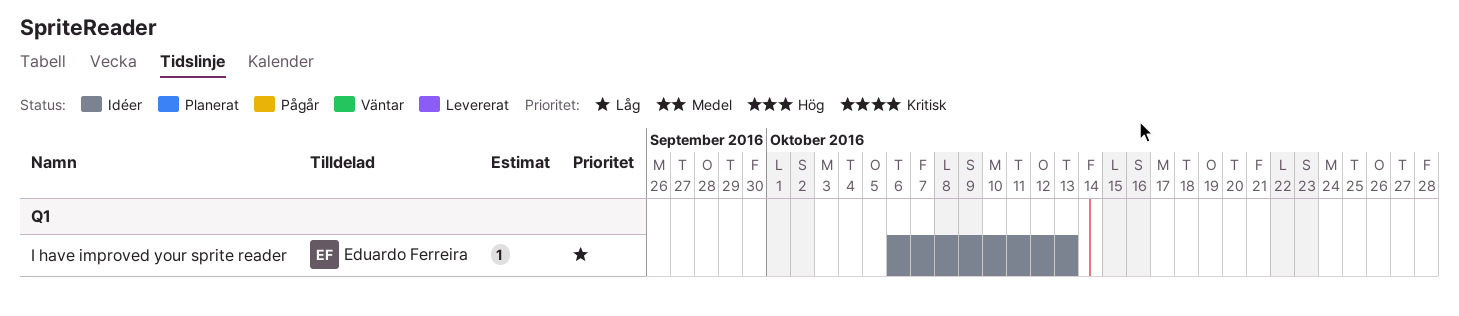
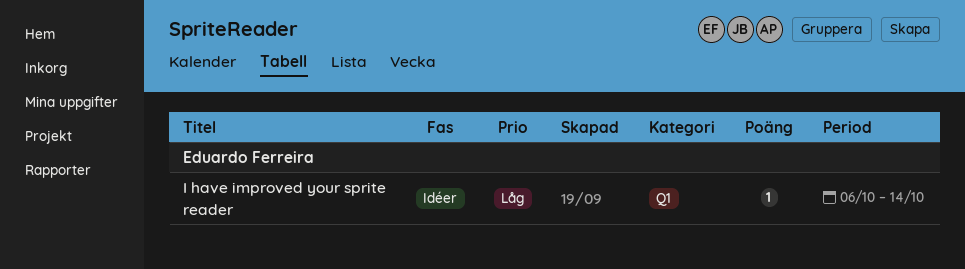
I have improved your sprite reader, due: Oct 13 -> Oct 14

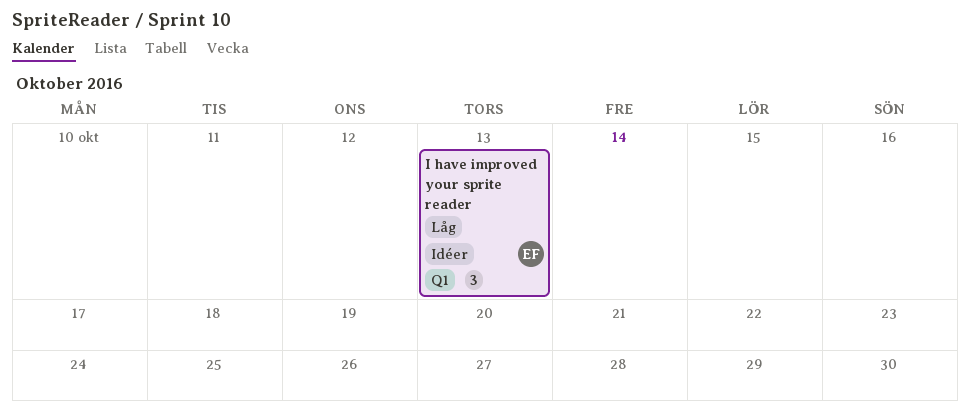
I have improved your sprite reader, estimate: 1 -> 3
I have improved your sprite reader, due: Oct 14 -> Oct 13

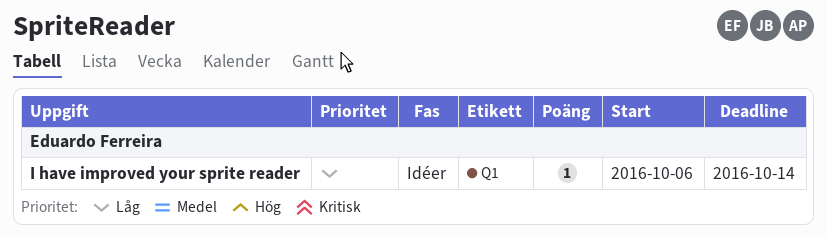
I have improved your sprite reader, estimate: 3 -> 1
I have improved your sprite reader, due: Oct 13 -> Oct 14

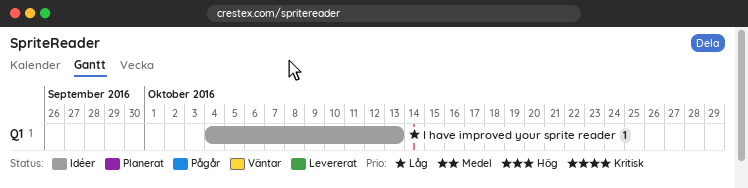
I have improved your sprite reader, start: Oct 6 -> Oct 4
I have improved your sprite reader, due: Oct 14 -> Oct 13

